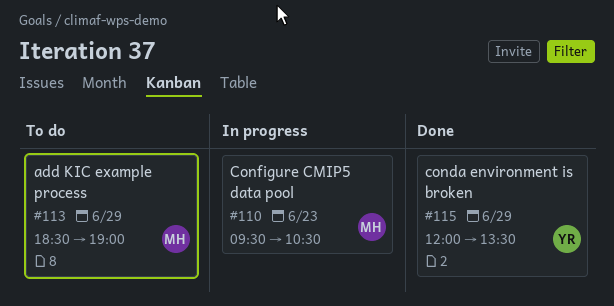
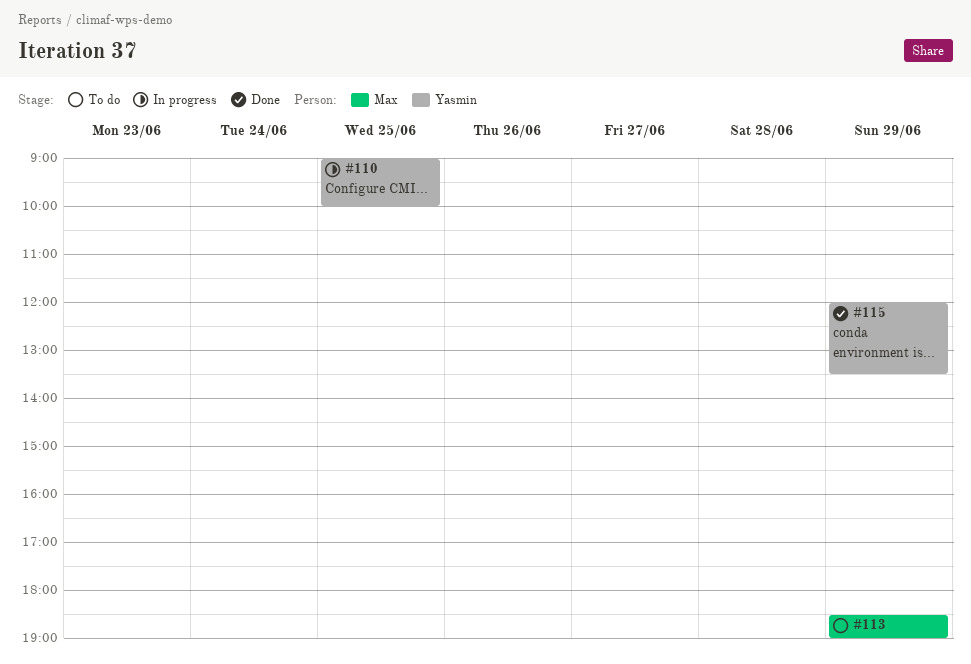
#110, owner: Max -> Yasmin
#110, day: Jun 23 -> Jun 25
#110, begins: 09:30 -> 09:00
#110, ends: 10:30 -> 10:00

